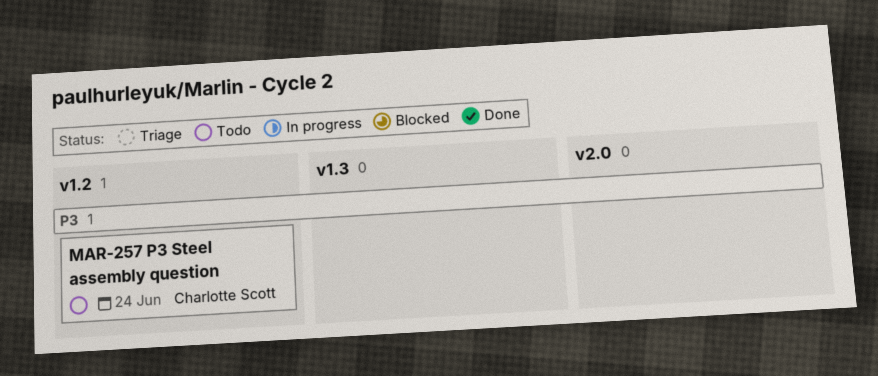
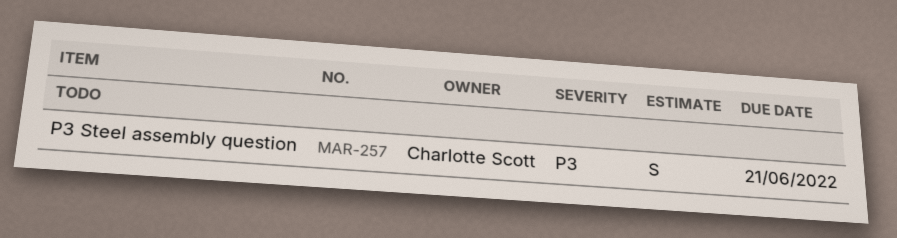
MAR-257, due: Jun 24 -> Jun 21

